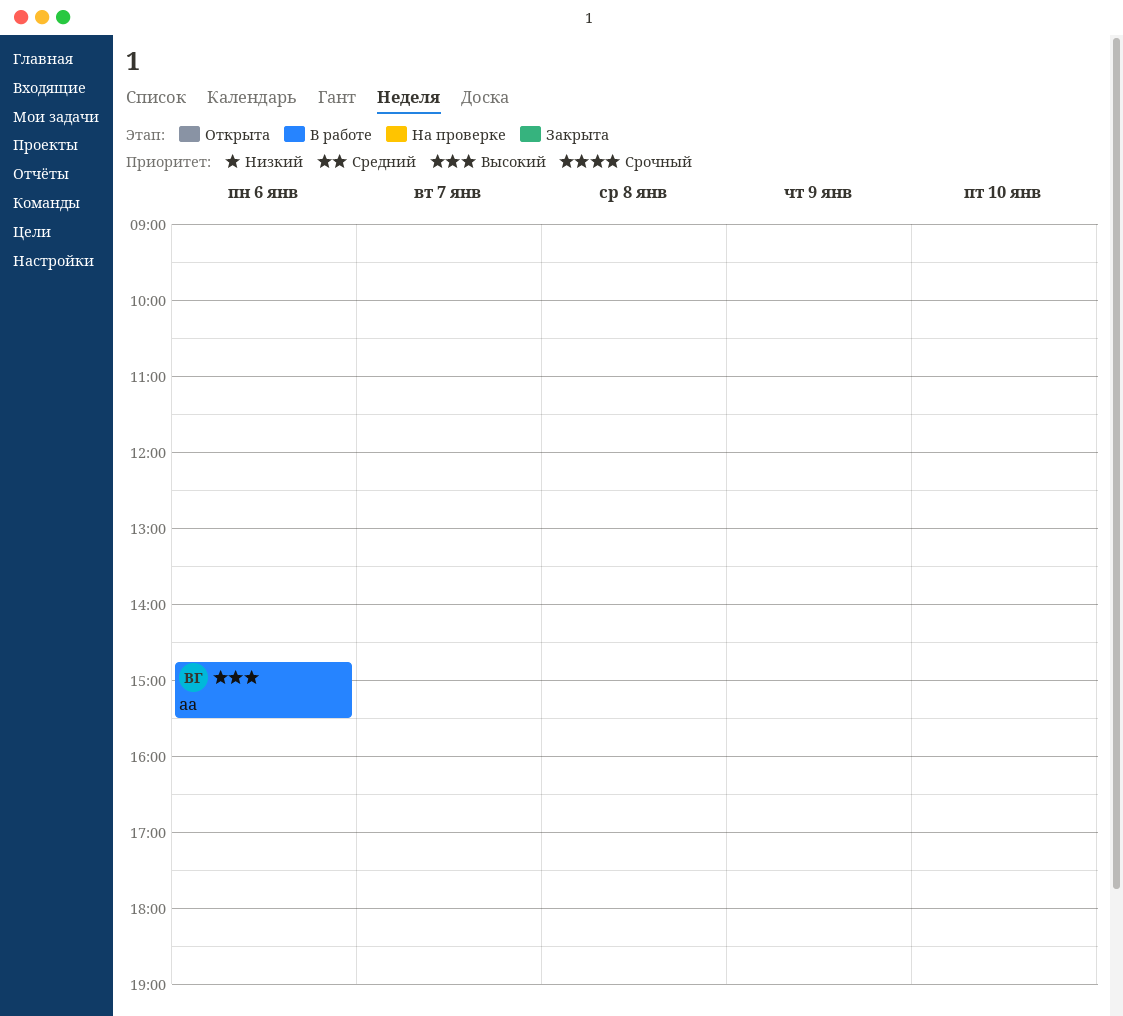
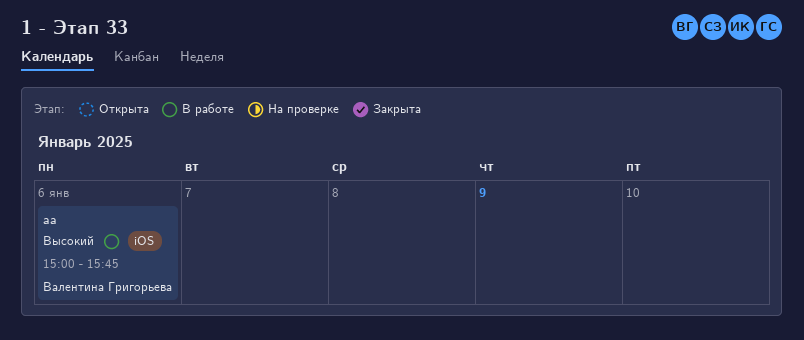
aa, begins: 14:45 -> 15:00
aa, ends: 15:30 -> 15:45

